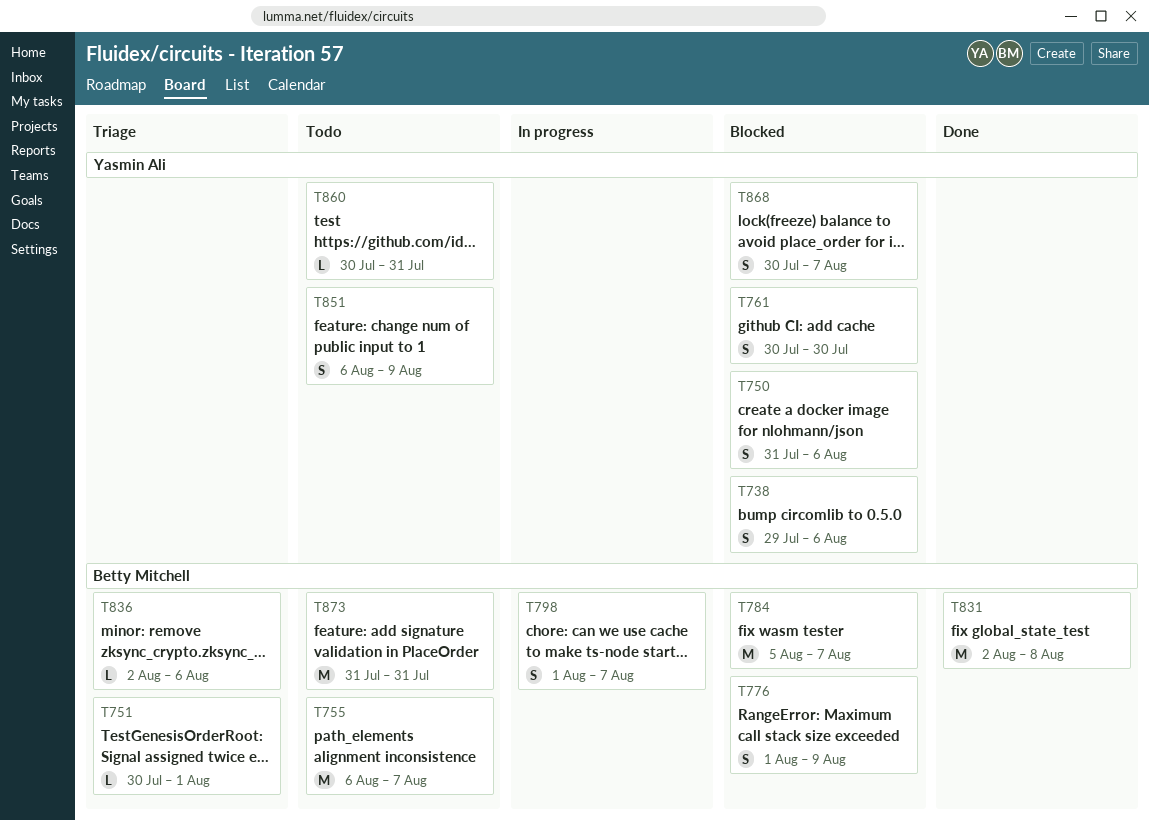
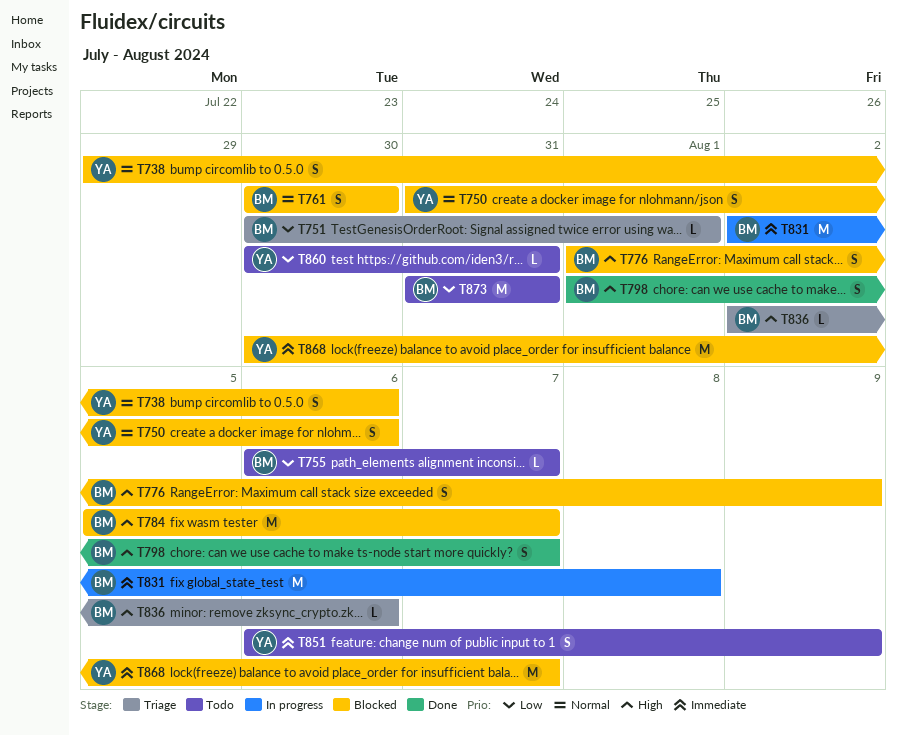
T755, estimate: M -> L
T761, owner: Yasmin Ali -> Betty Mitchell
T798, status: In progress -> Done
T831, status: Done -> In progress
T868, estimate: S -> M

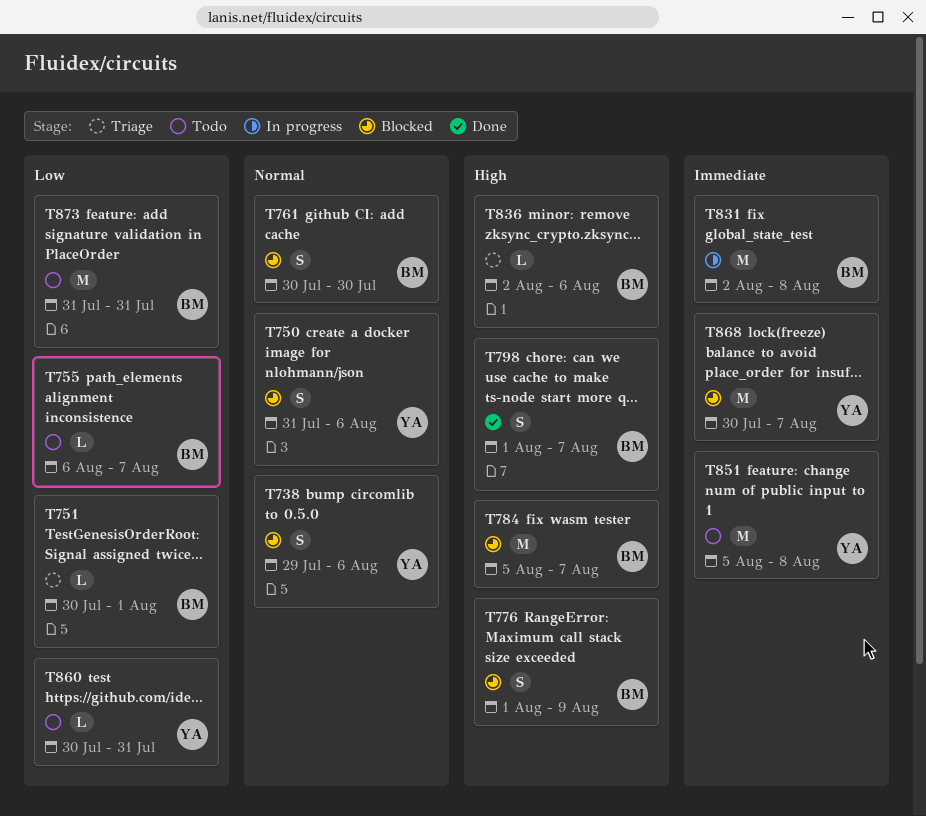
T851, estimate: S -> M
T851, start: Aug 6 -> Aug 5
T851, due: Aug 9 -> Aug 8

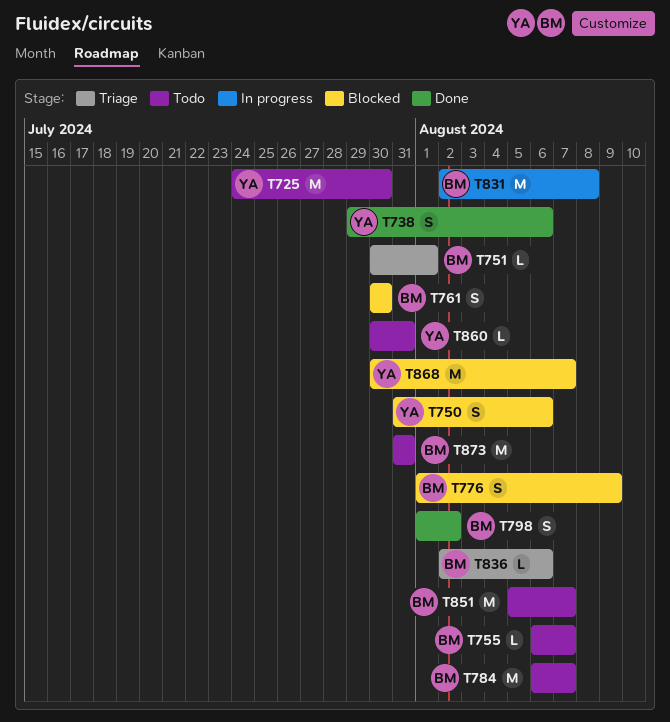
T725: none -> present
T738, status: Blocked -> Done
T784, status: Blocked -> Todo
T784, start: Aug 5 -> Aug 6
T798, due: Aug 7 -> Aug 2
T851, owner: YA -> BM
T851, due: Aug 8 -> Aug 7

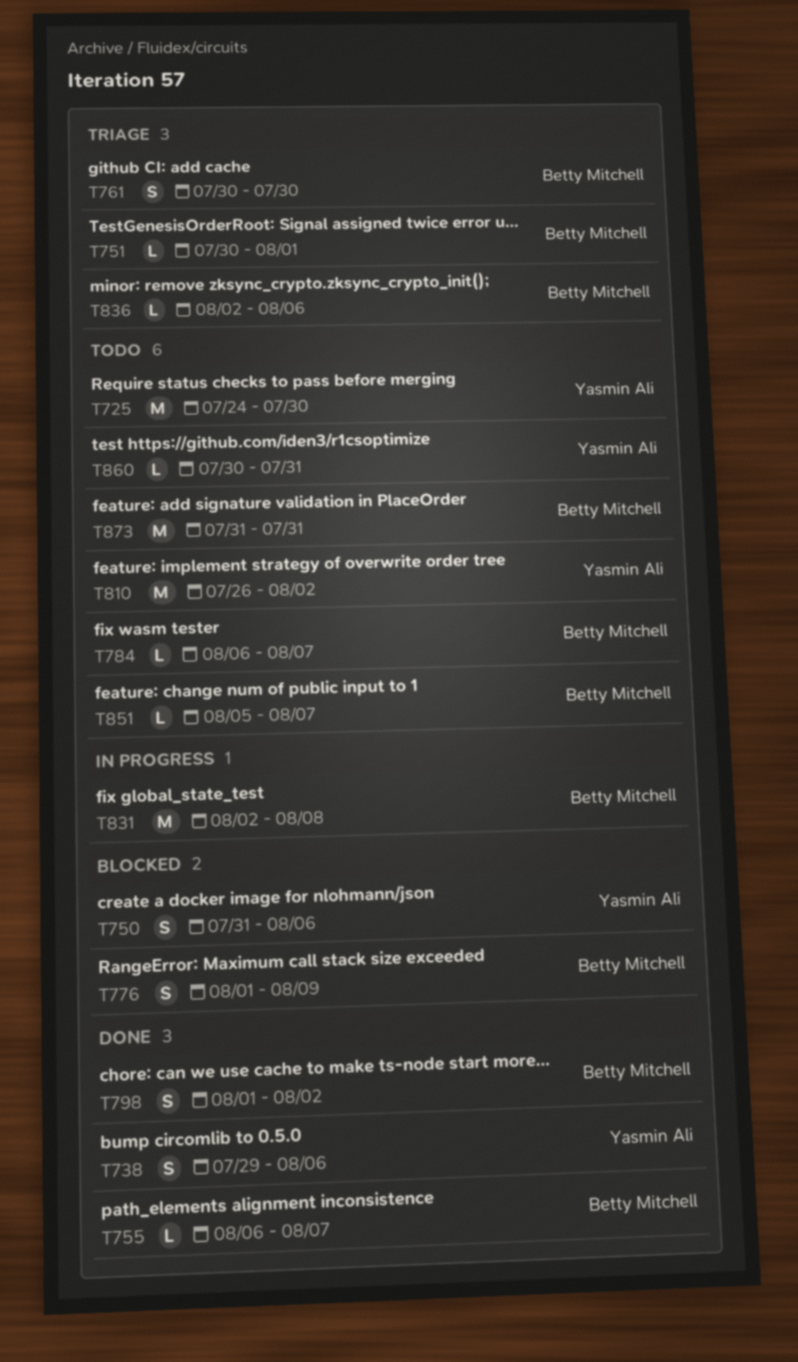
T755, status: Todo -> Done
T761, status: Blocked -> Triage
T784, estimate: M -> L
T810: none -> present
T851, estimate: M -> L
T868: present -> none

